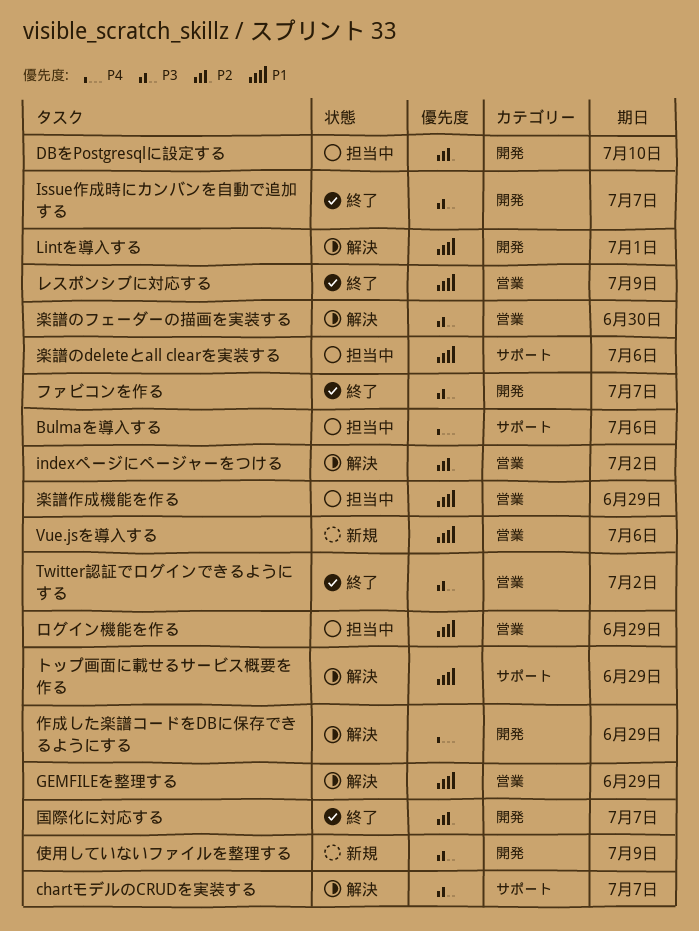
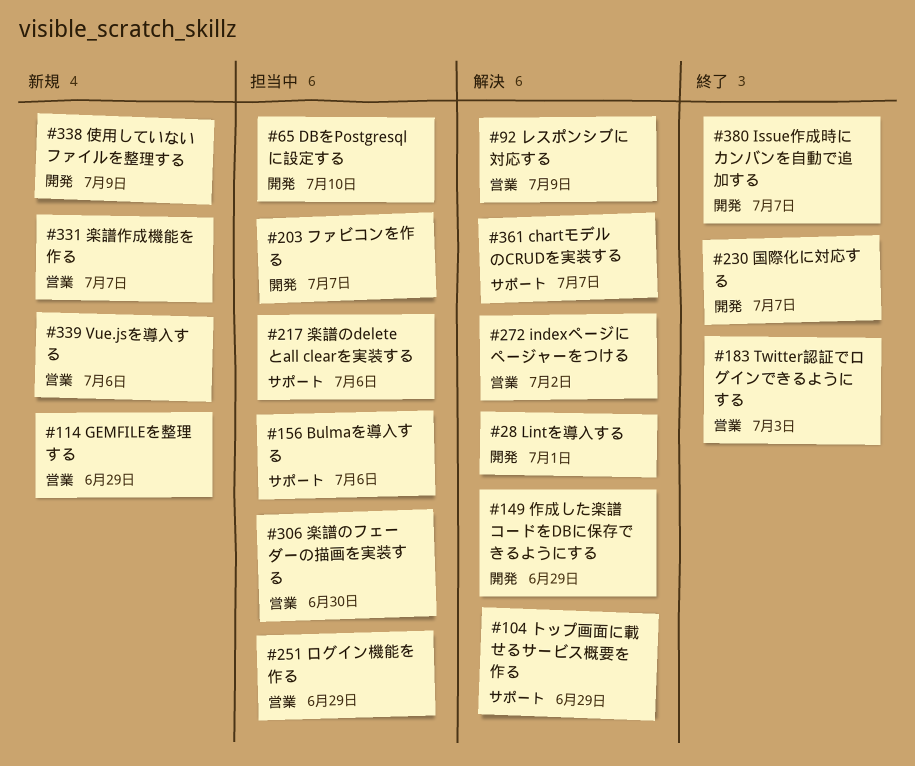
GEMFILEを整理する, status: 解決 -> 新規
Twitter認証でログインできるようにする, due: Jul 2 -> Jul 3
ファビコンを作る, status: 終了 -> 担当中
レスポンシブに対応する, status: 終了 -> 解決
楽譜のフェーダーの描画を実装する, status: 解決 -> 担当中
楽譜作成機能を作る, status: 担当中 -> 新規
楽譜作成機能を作る, due: Jun 29 -> Jul 7

